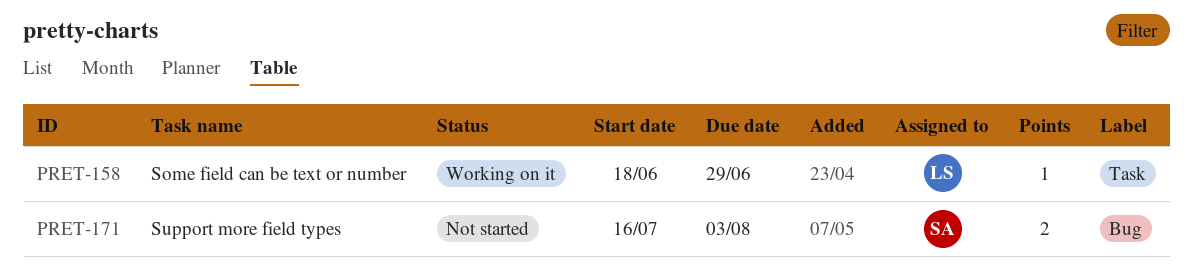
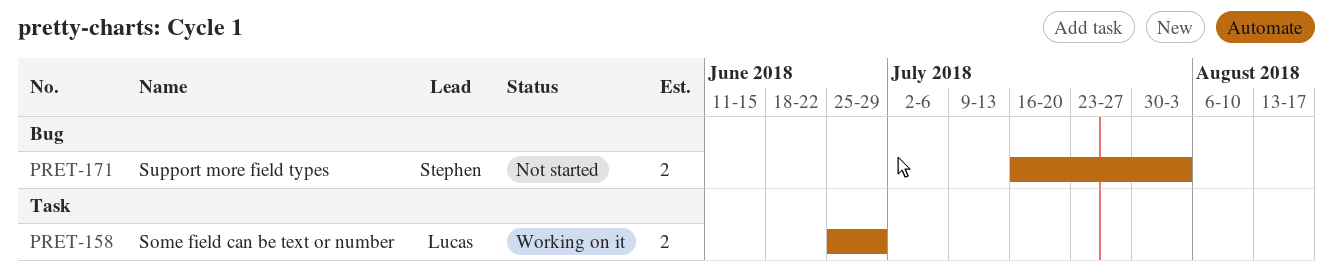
PRET-158, estimate: 1 -> 2
PRET-158, start: Jun 18 -> Jun 25

